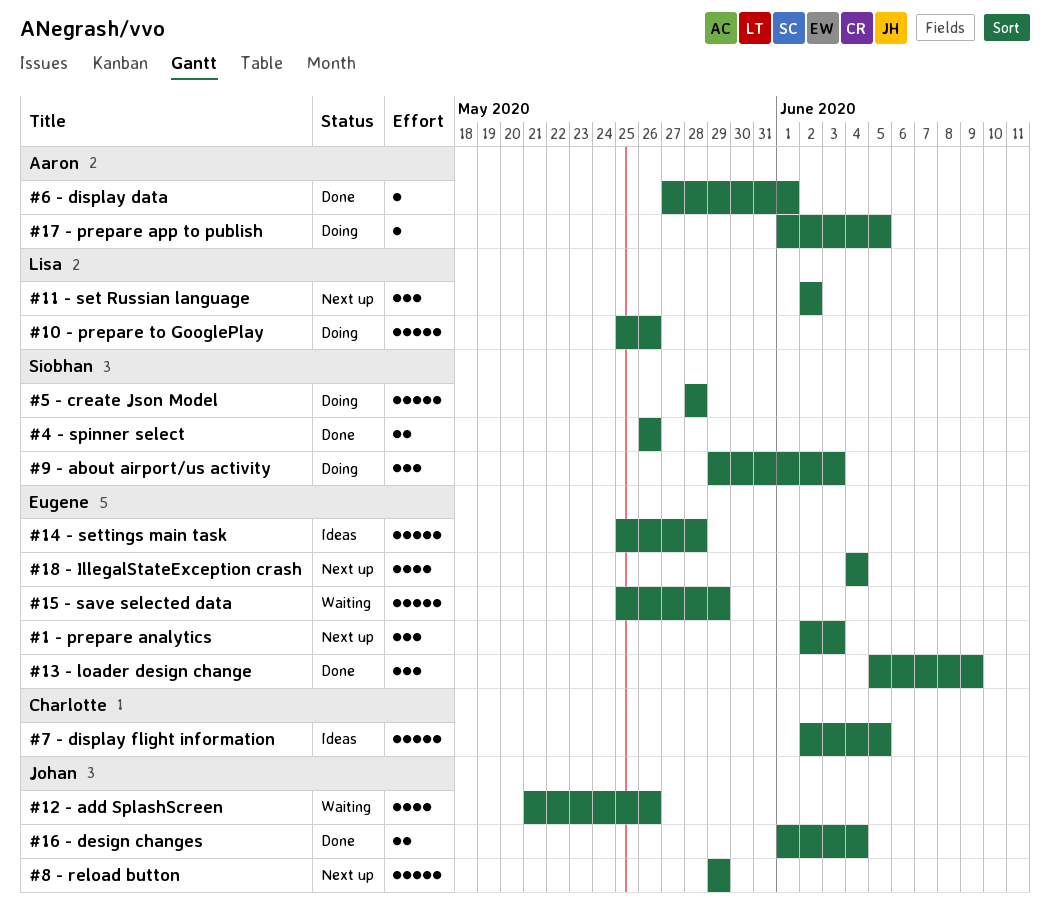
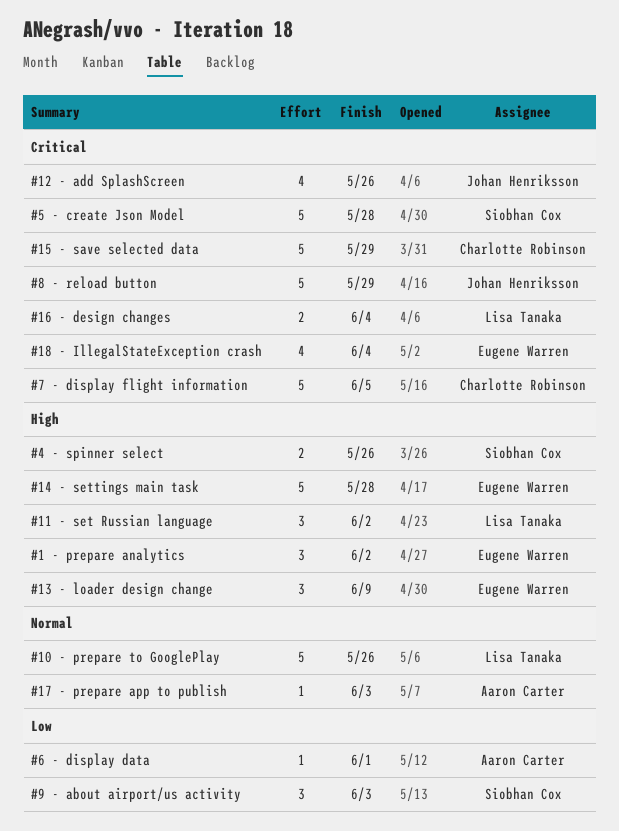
#1 - prepare analytics, due: Jun 3 -> Jun 2
#15 - save selected data, owner: Eugene Warren -> Charlotte Robinson
#16 - design changes, owner: Johan Henriksson -> Lisa Tanaka
#17 - prepare app to publish, due: Jun 5 -> Jun 3

